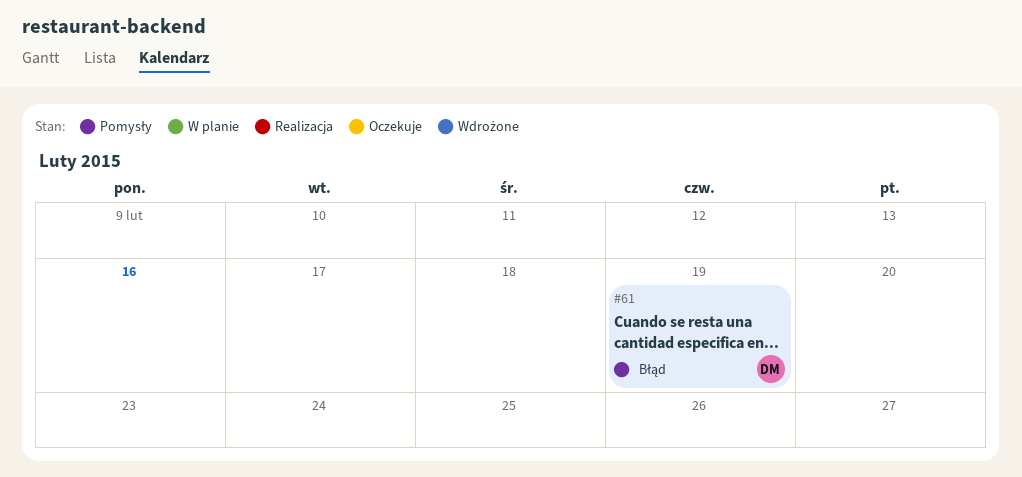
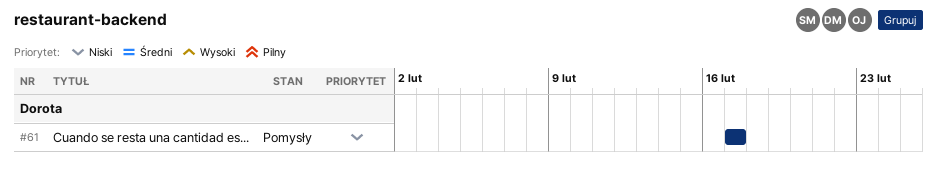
#61, due: Feb 19 -> Feb 17

